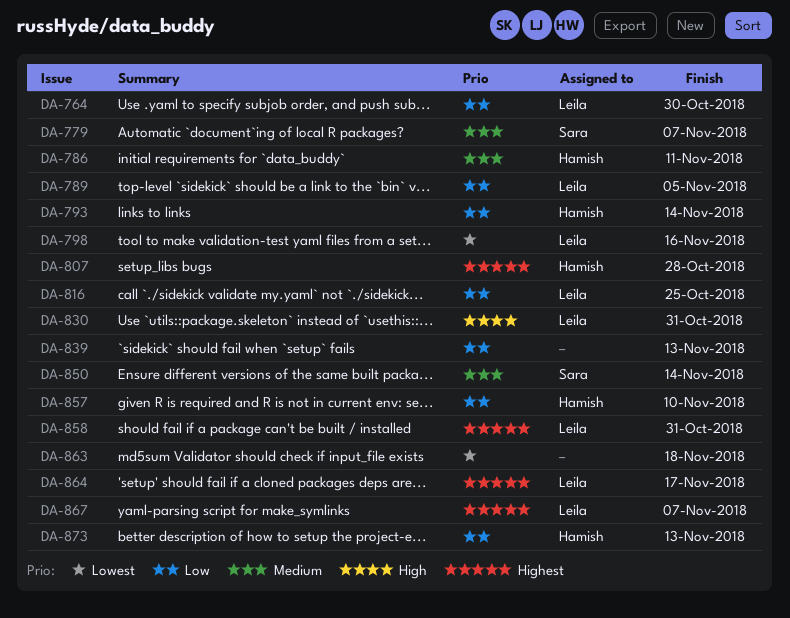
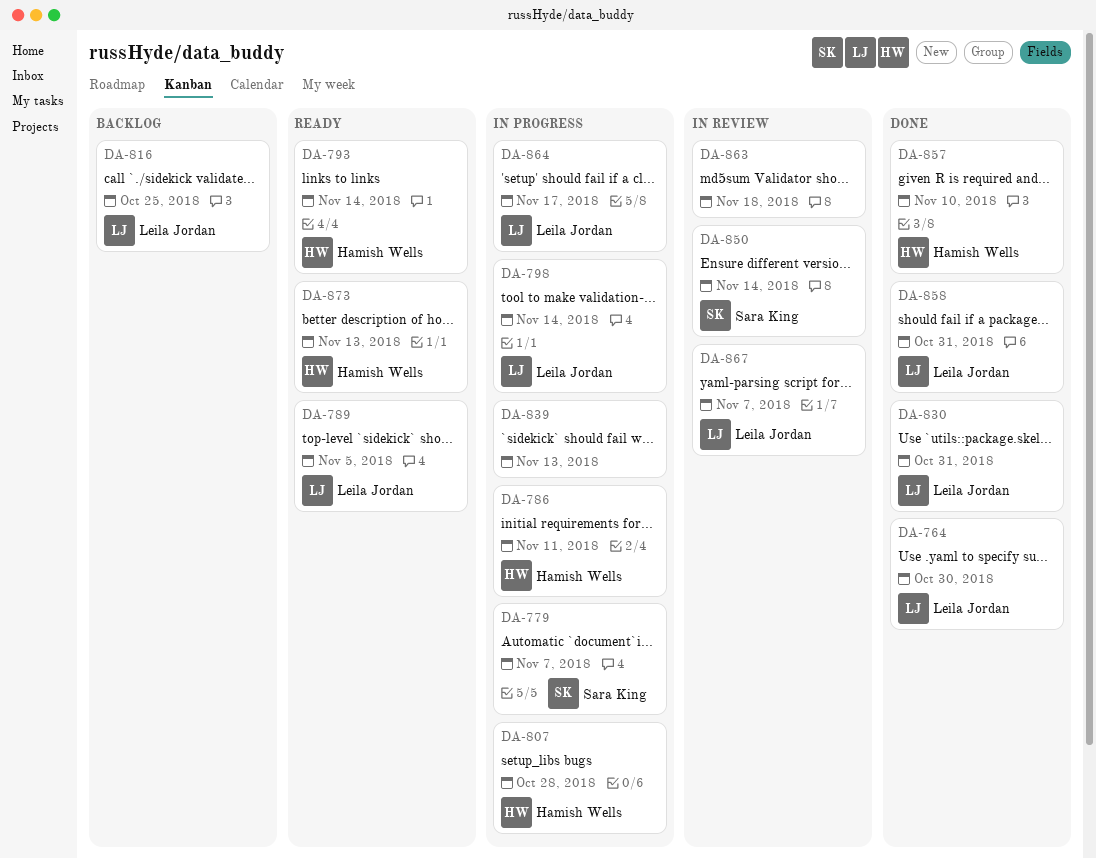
DA-798, due: Nov 16 -> Nov 14

